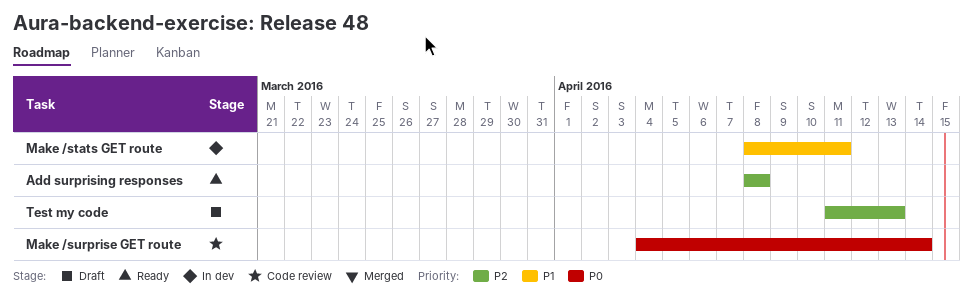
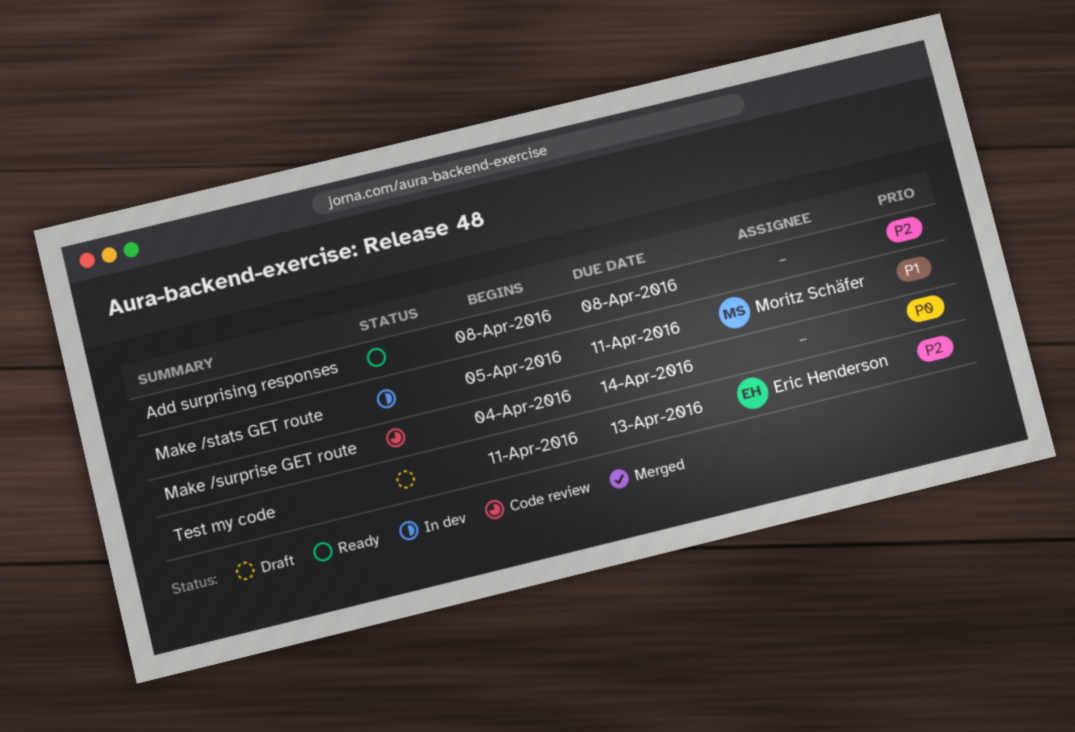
Make /stats GET route, start: Apr 8 -> Apr 5

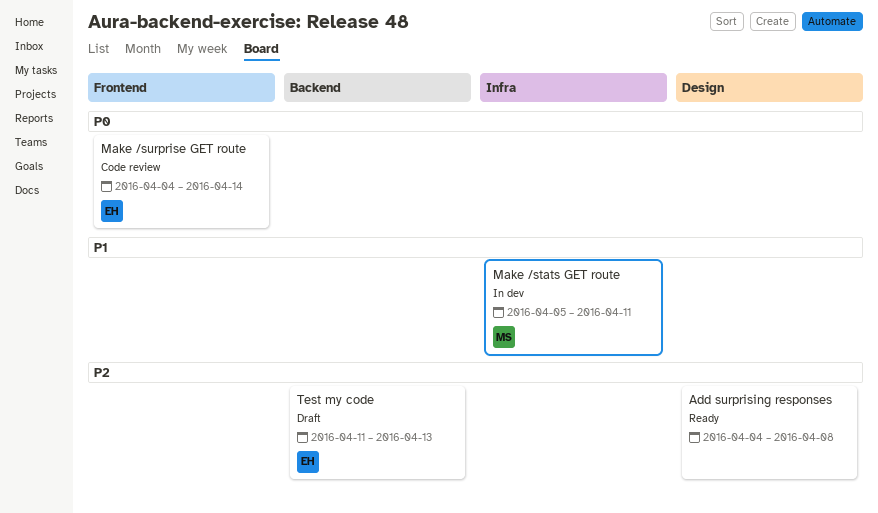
Add surprising responses, start: Apr 8 -> Apr 4
Make /surprise GET route, owner: none -> Eric Henderson

